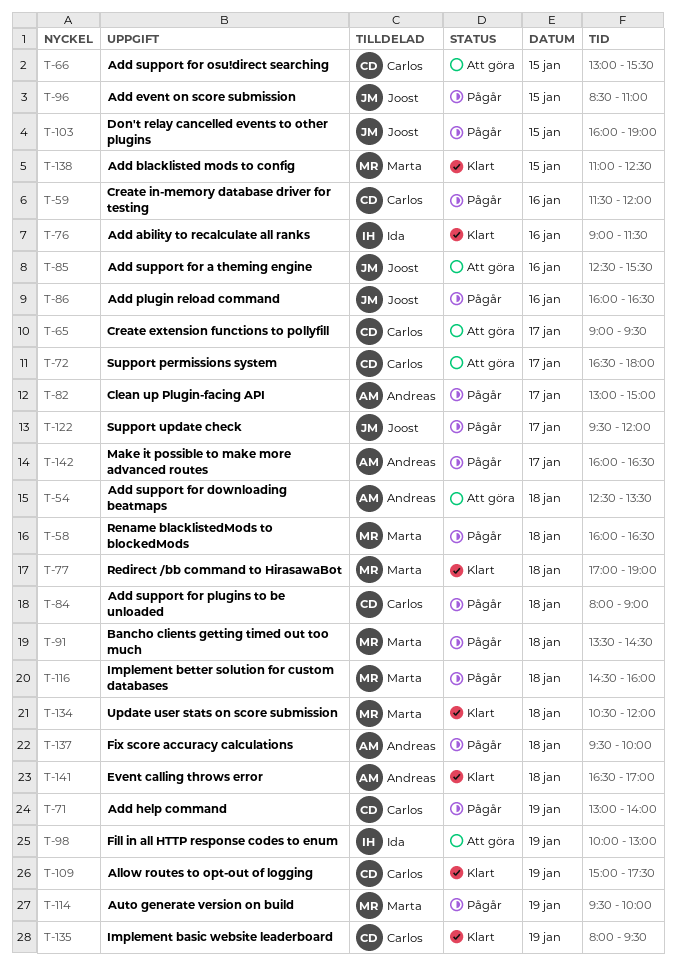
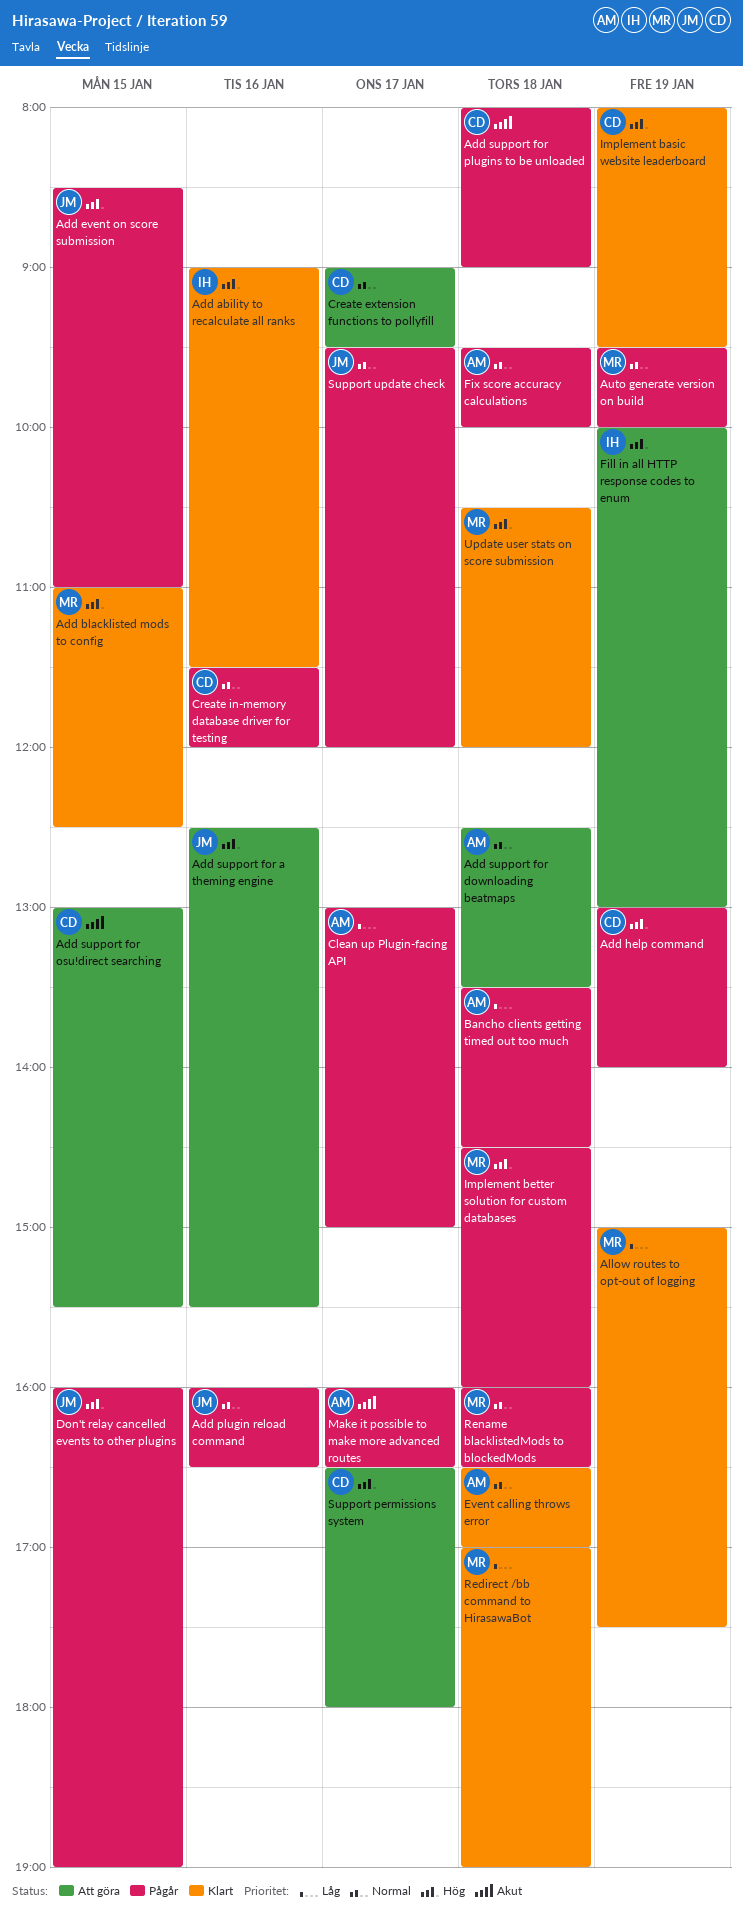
Allow routes to opt-out of logging, owner: Carlos -> Marta
Bancho clients getting timed out too much, owner: Marta -> Andreas

